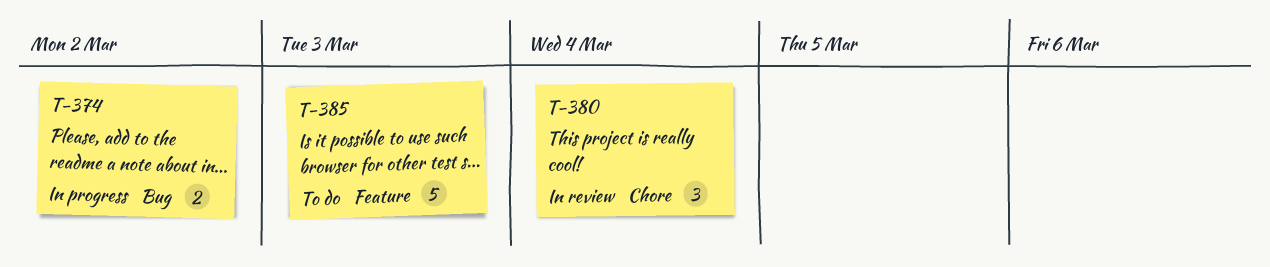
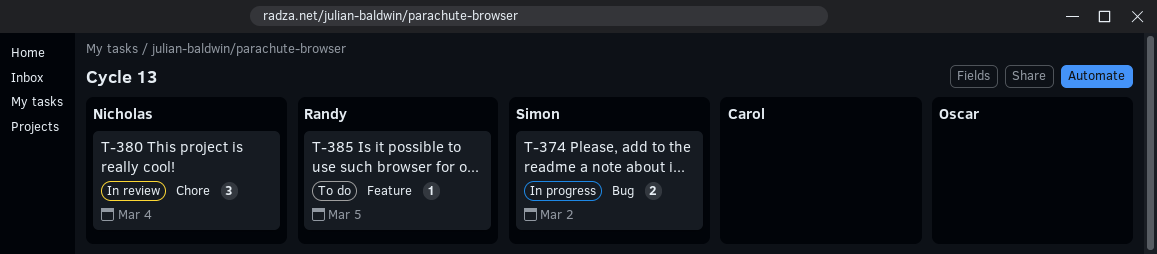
T-385, estimate: 5 -> 1
T-385, due: Mar 3 -> Mar 5

